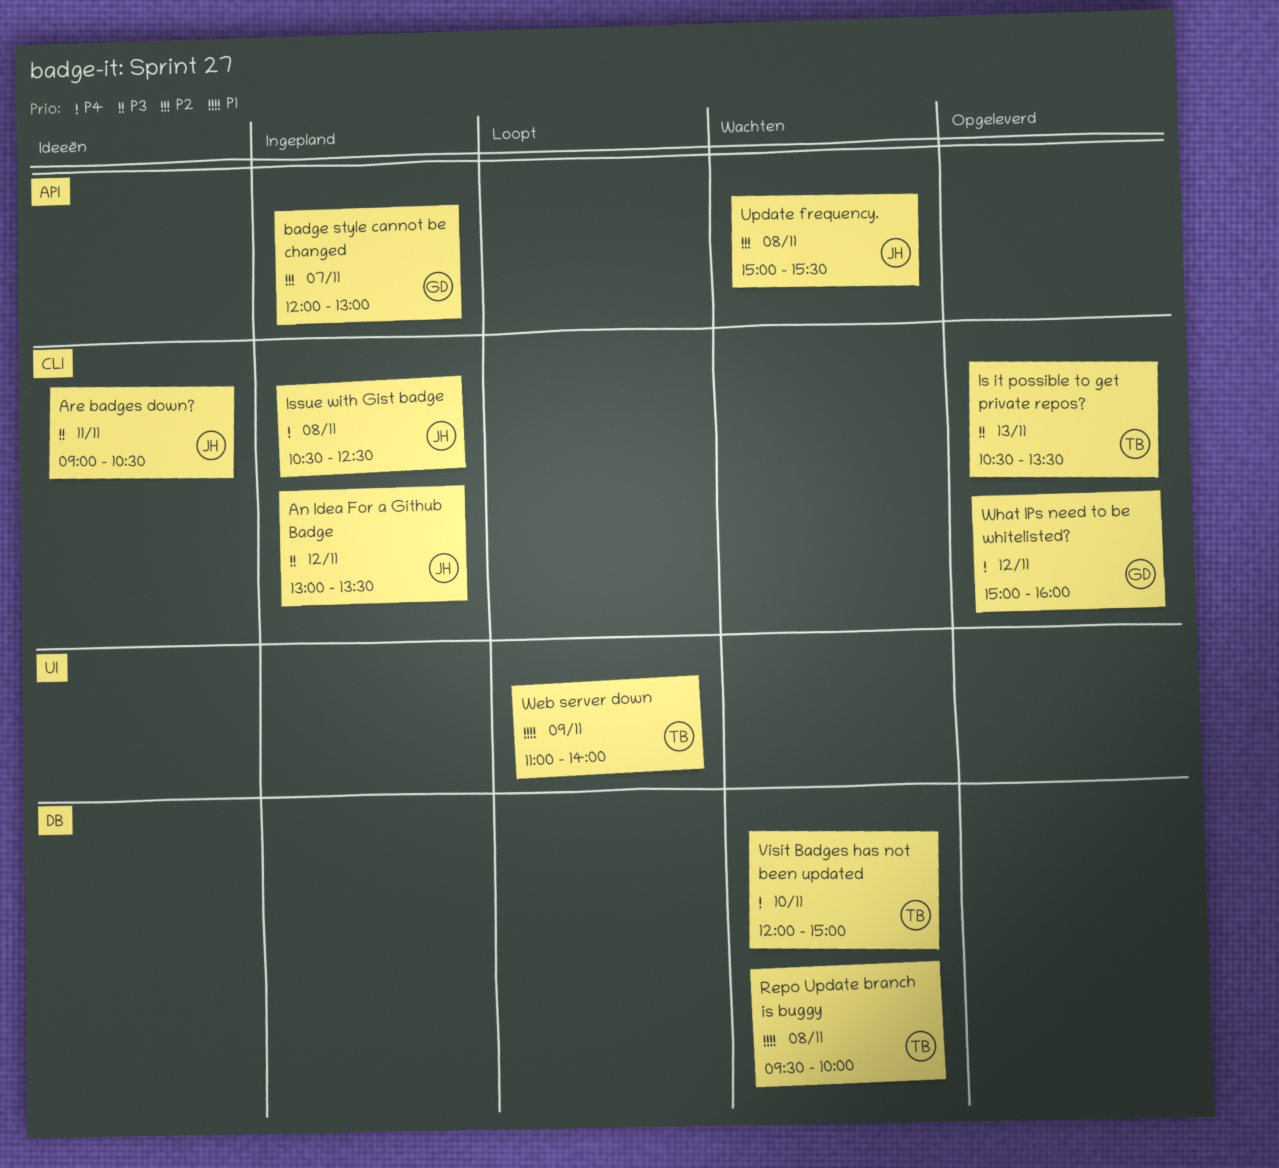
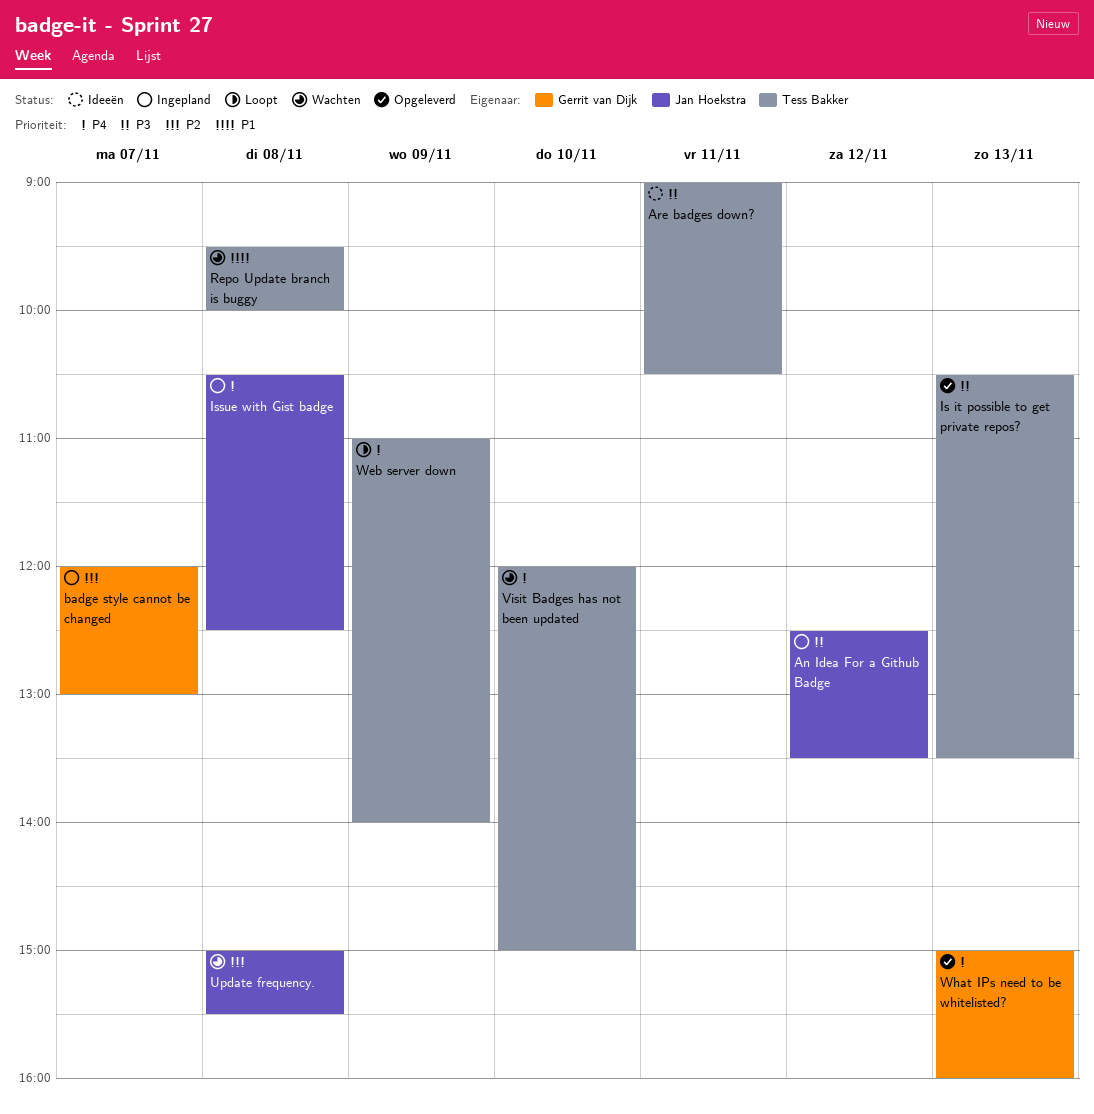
An Idea For a Github Badge, begins: 13:00 -> 12:30
Are badges down?, owner: Jan Hoekstra -> Tess Bakker
Web server down, priority: P1 -> P4
What IPs need to be whitelisted?, day: Nov 12 -> Nov 13

